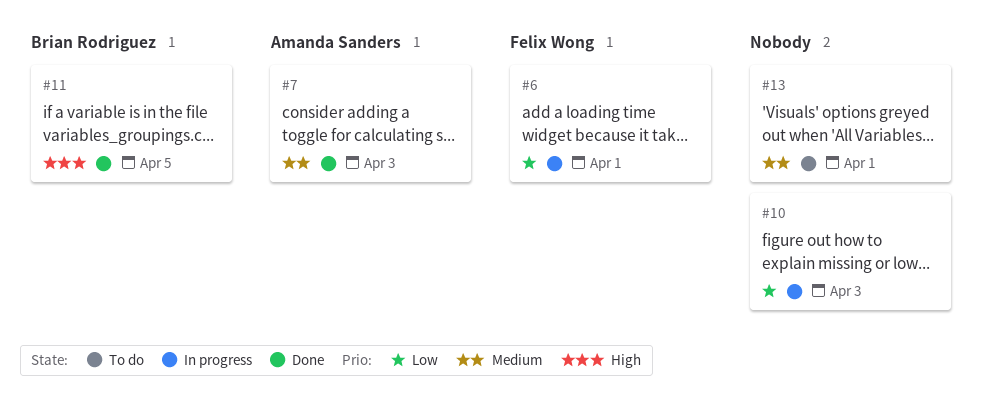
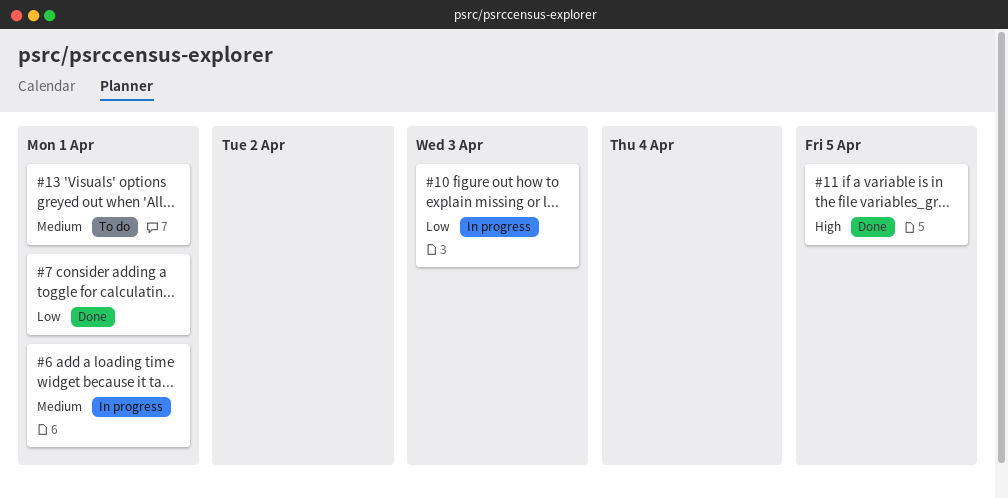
#6, priority: Low -> Medium
#7, priority: Medium -> Low
#7, due: Apr 3 -> Apr 1

